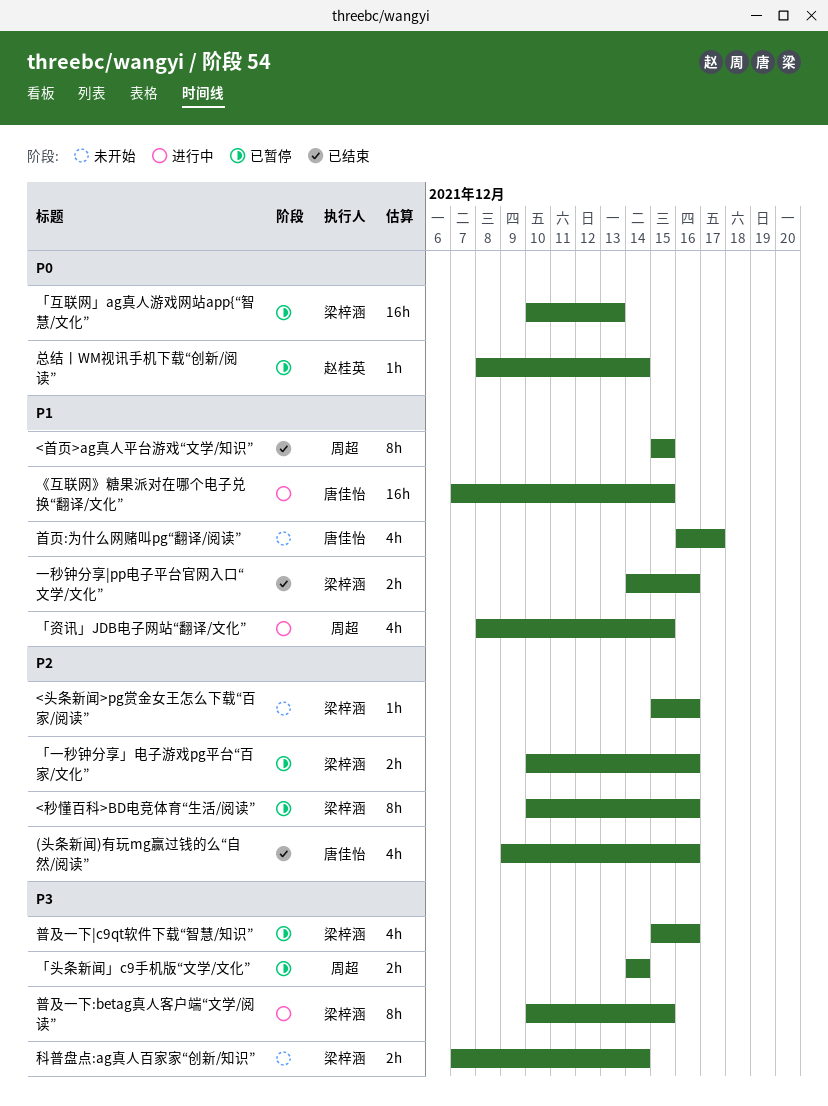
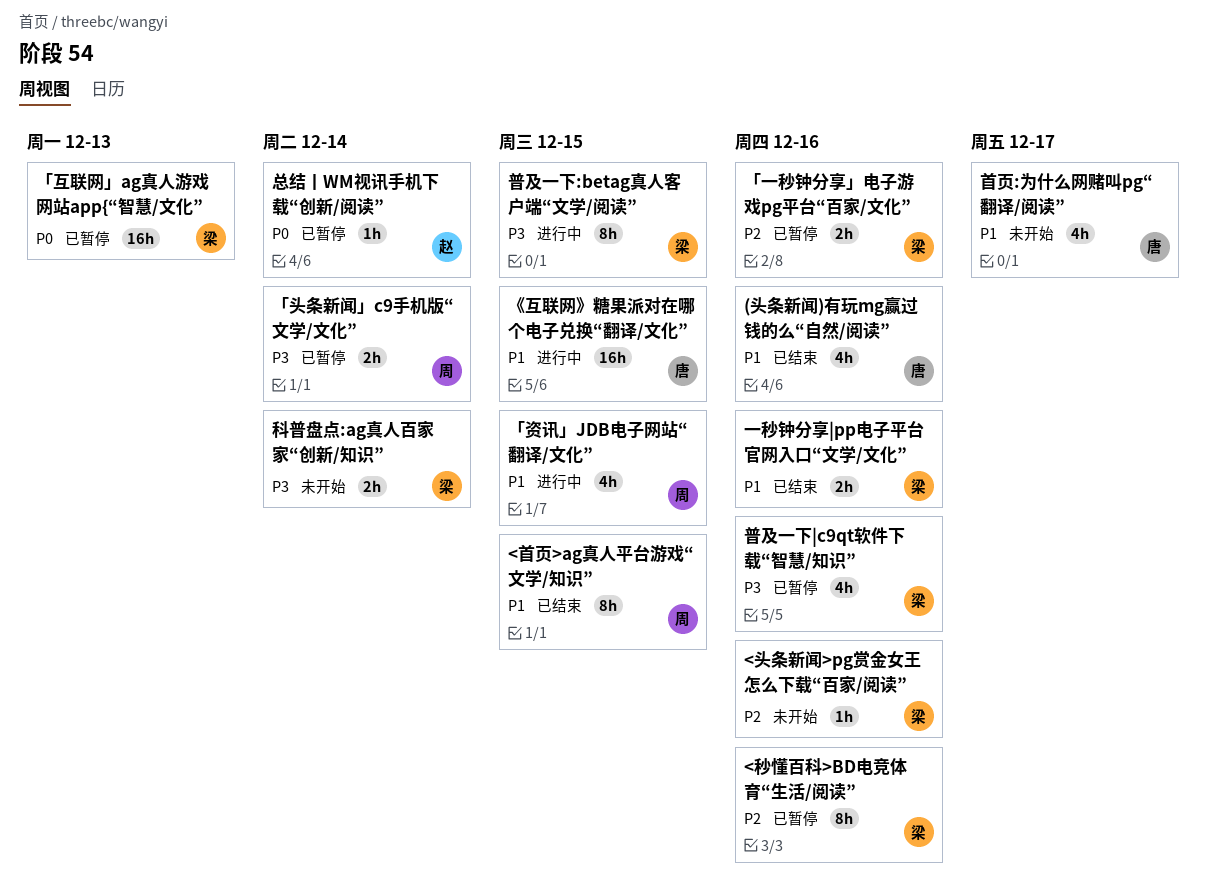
(头条新闻)有玩mg赢过钱的么“自然/阅读”, priority: P2 -> P1

